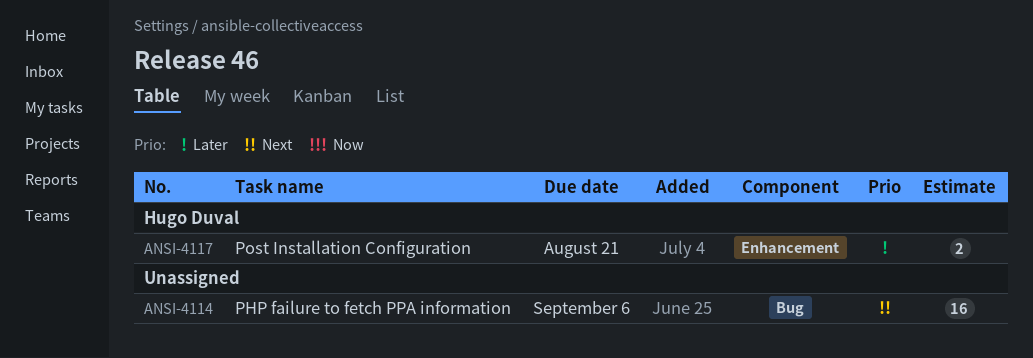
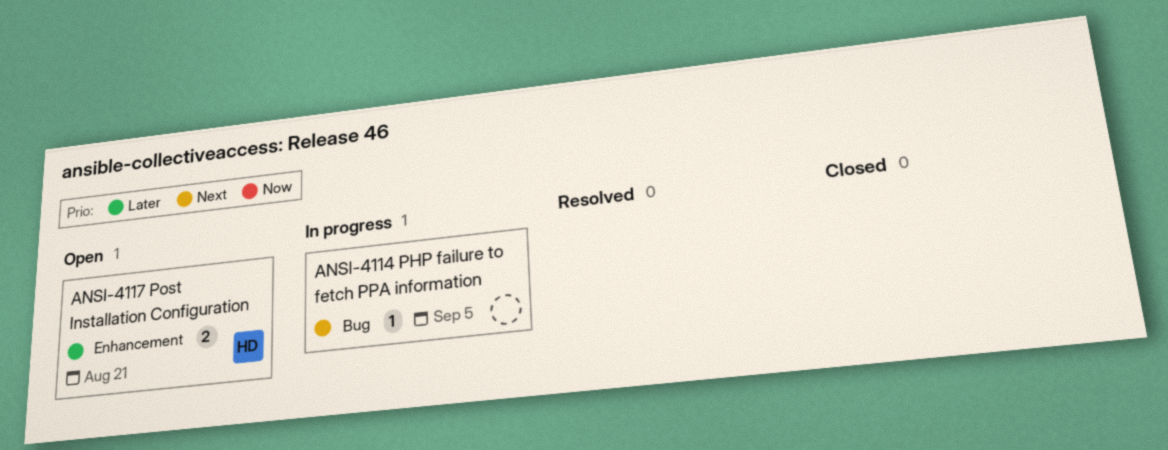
ANSI-4114, estimate: 16 -> 1
ANSI-4114, due: Sep 6 -> Sep 5

